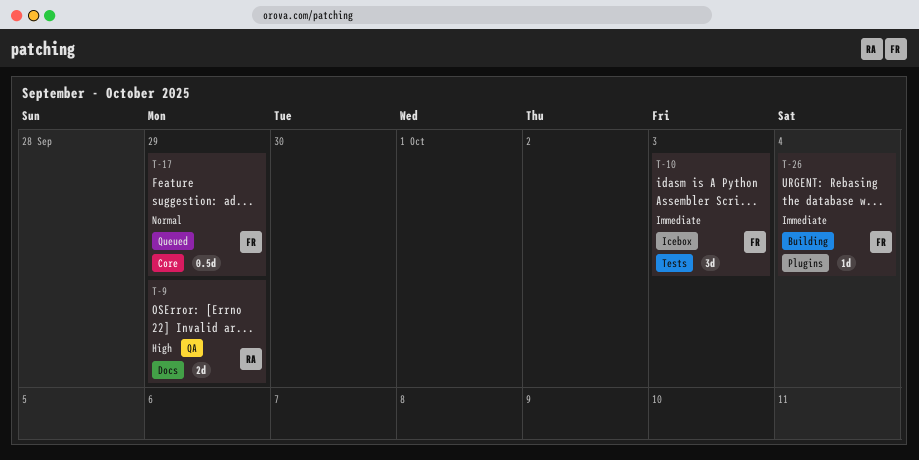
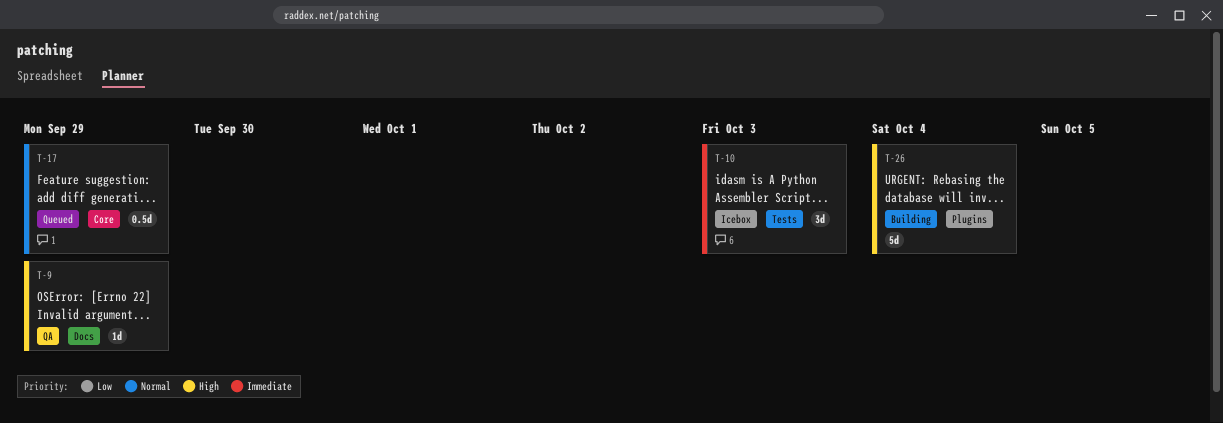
T-9, estimate: 2d -> 1d
T-26, priority: Immediate -> High
T-26, estimate: 1d -> 5d

